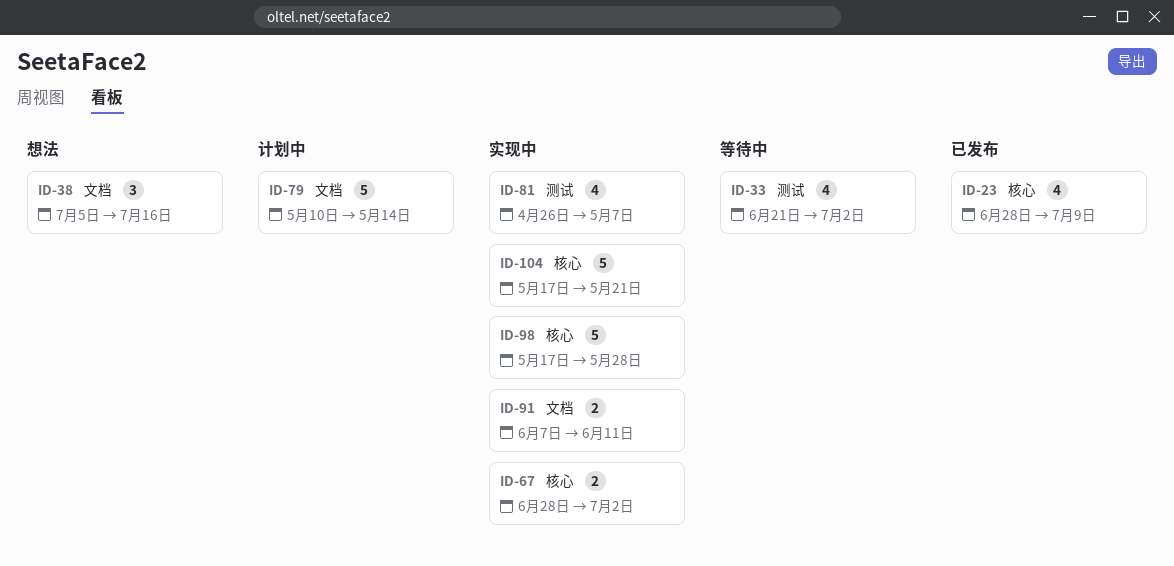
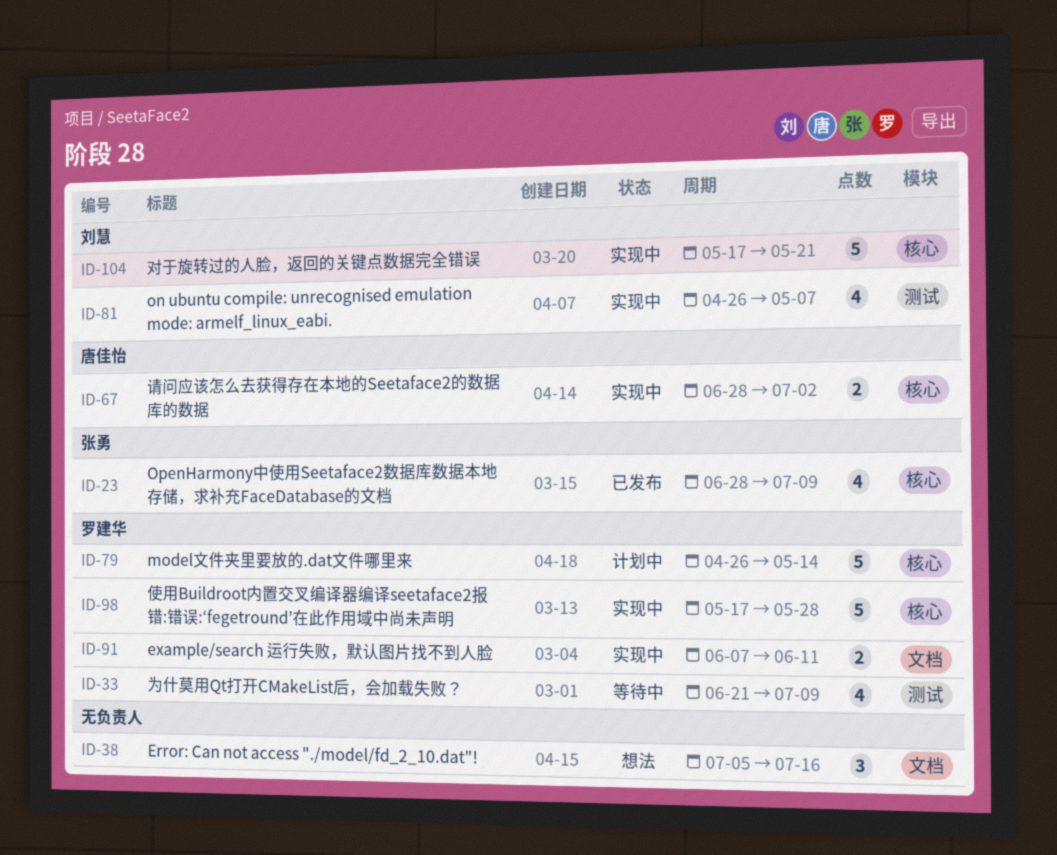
ID-33, due: Jul 2 -> Jul 9
ID-79, label: 文档 -> 核心
ID-79, start: May 10 -> Apr 26

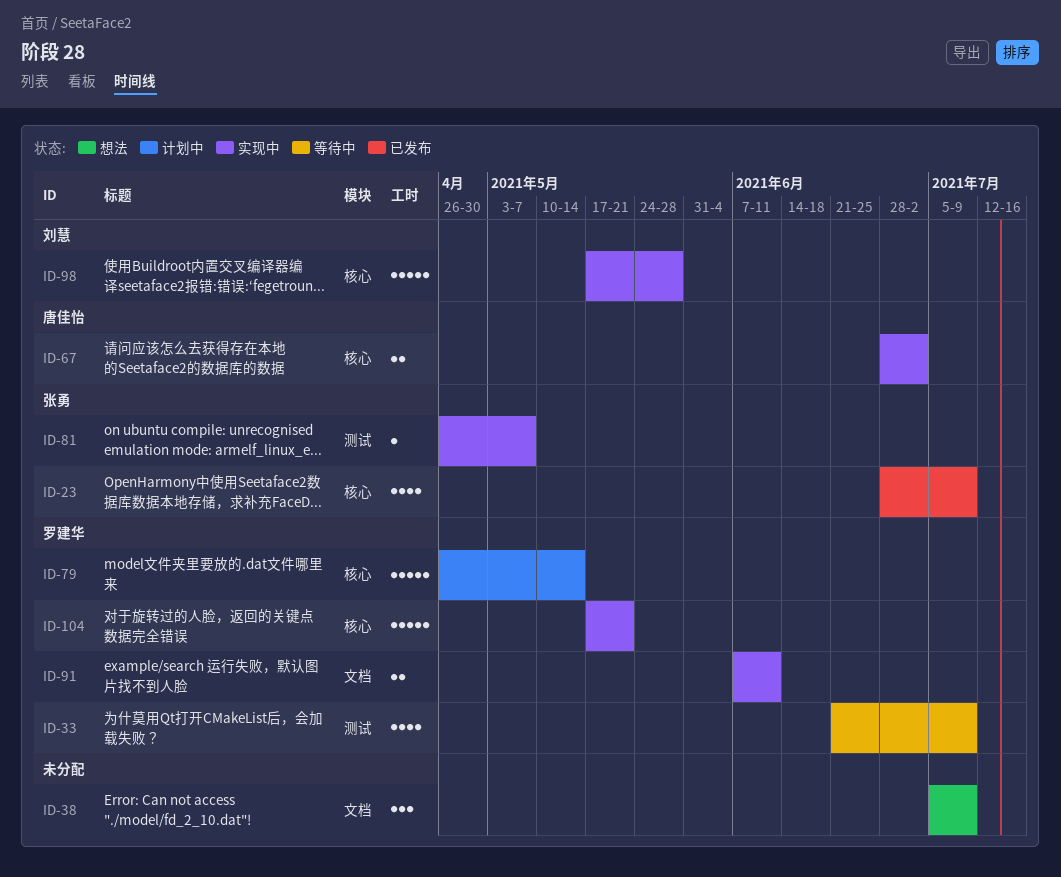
ID-38, due: Jul 16 -> Jul 9
ID-81, owner: 刘慧 -> 张勇
ID-81, estimate: 4 -> 1
ID-98, owner: 罗建华 -> 刘慧
ID-104, owner: 刘慧 -> 罗建华

